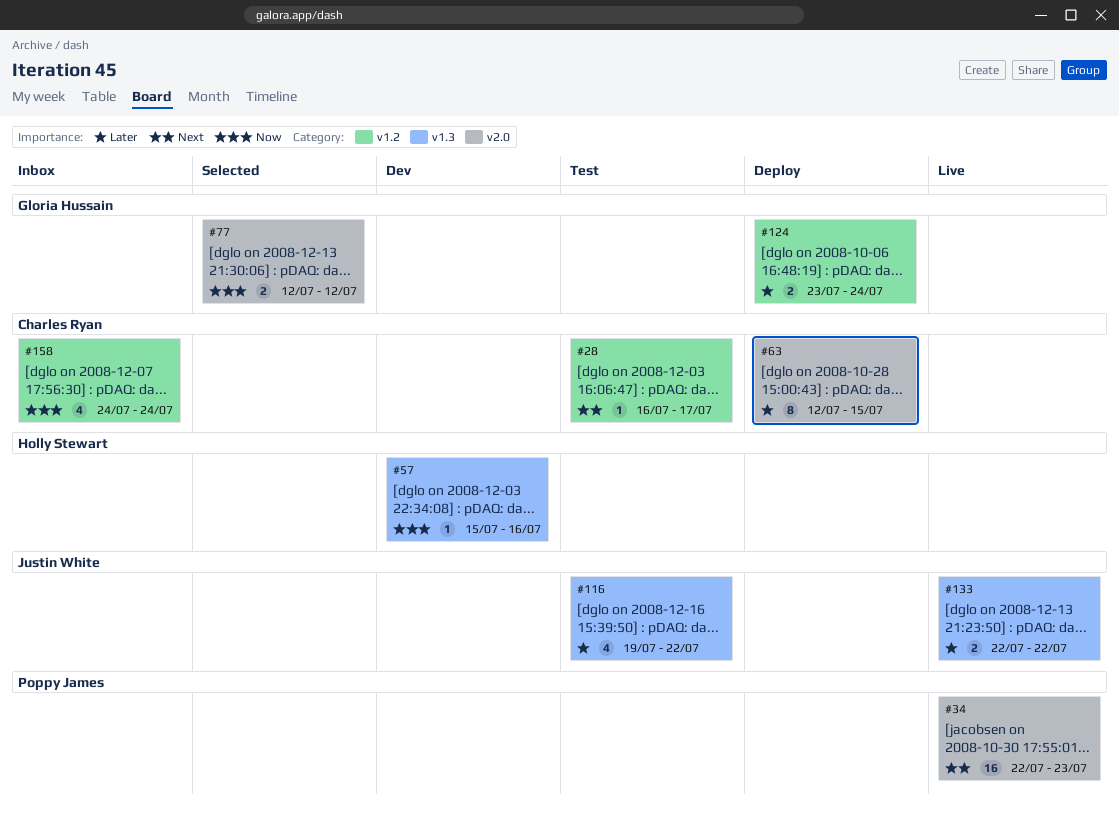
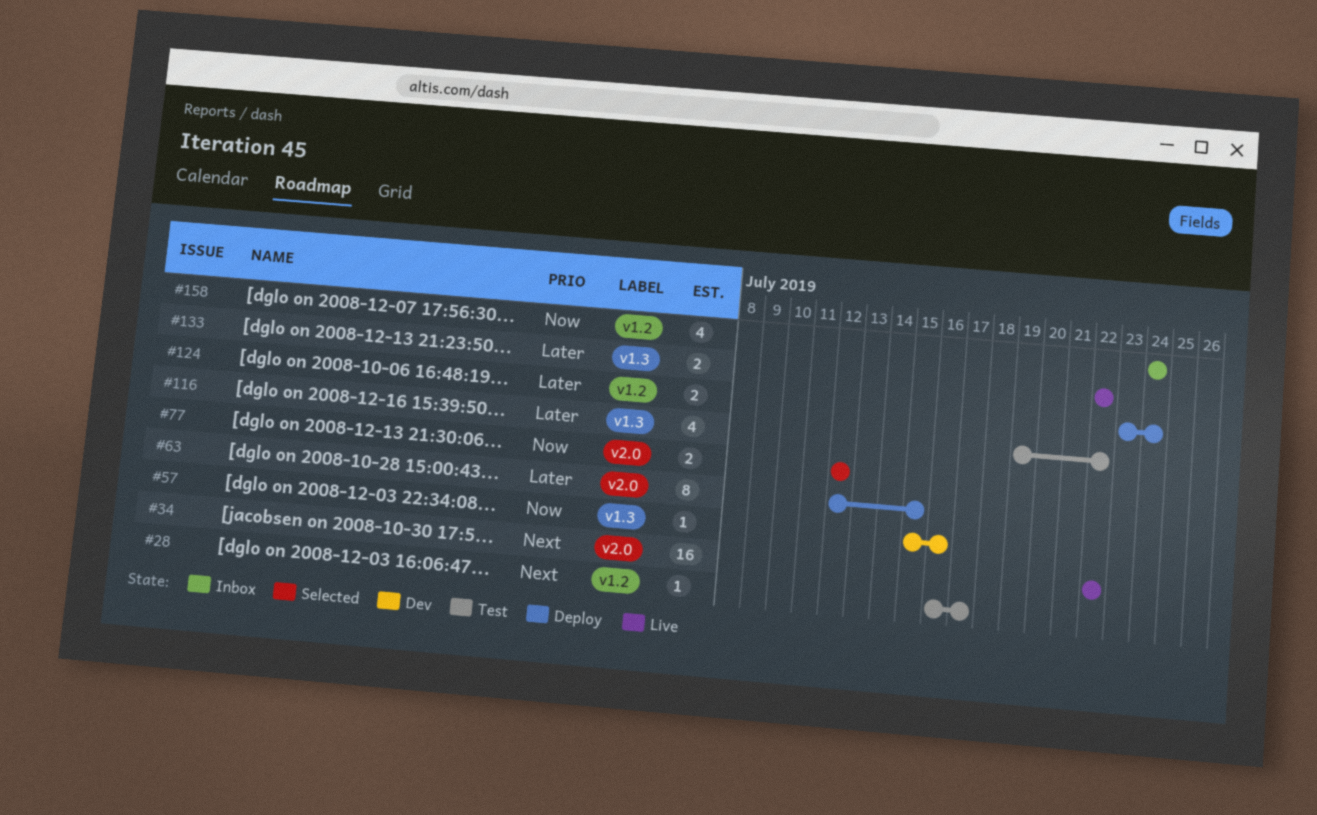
#34, due: Jul 23 -> Jul 22

